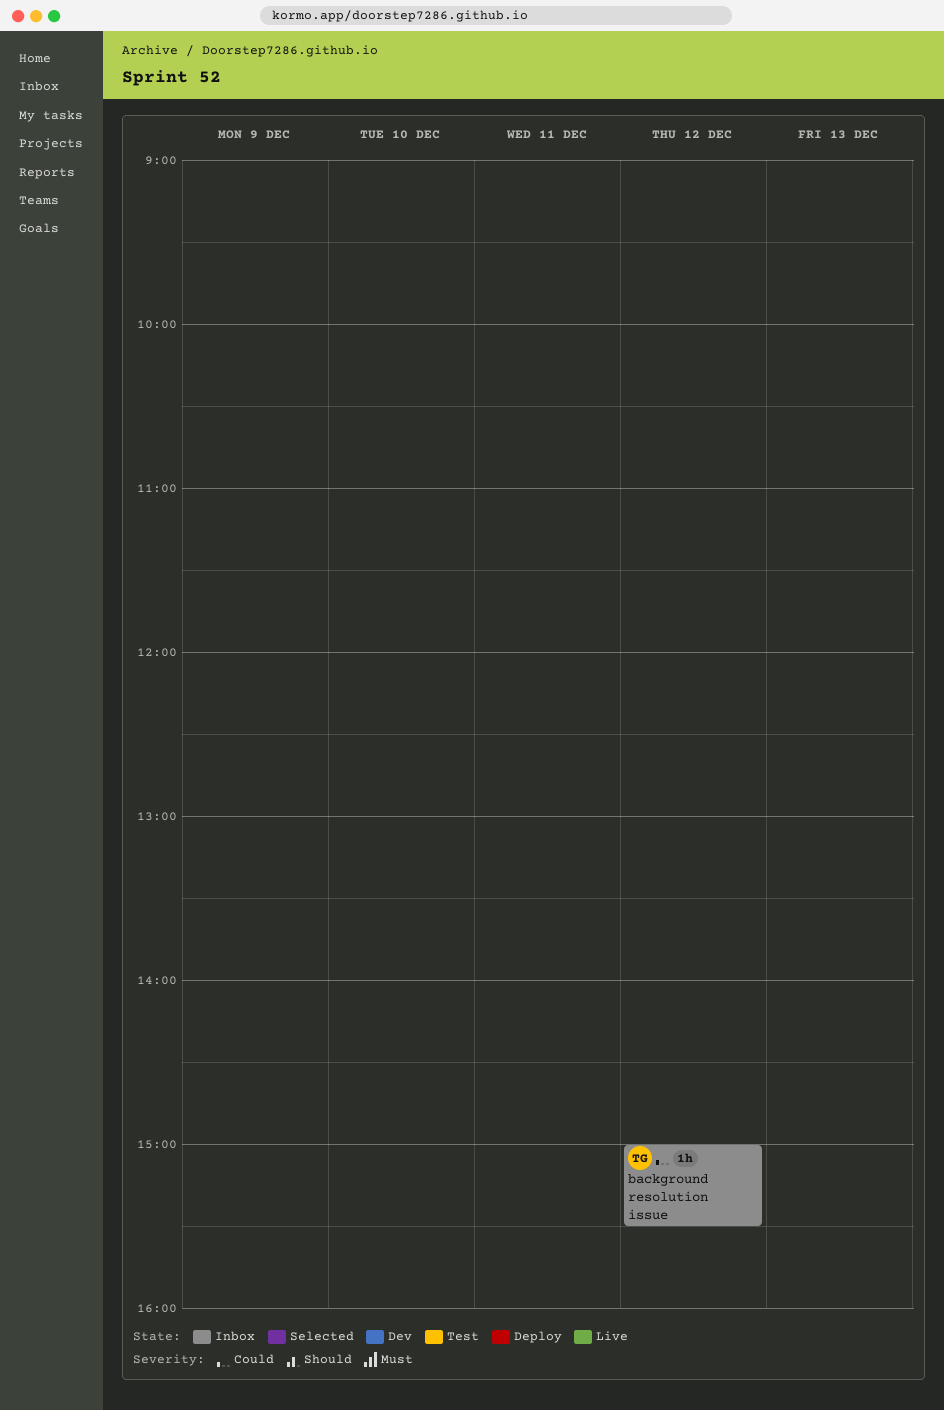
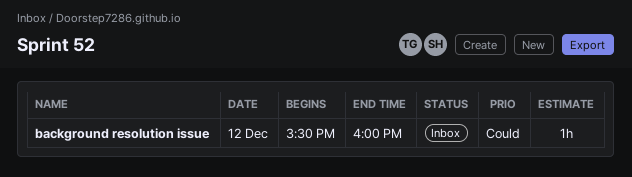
background resolution issue, begins: 15:00 -> 15:30
background resolution issue, ends: 15:30 -> 16:00

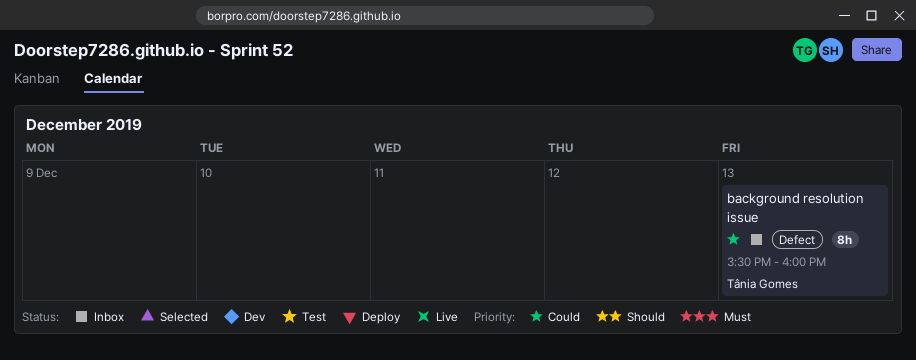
background resolution issue, estimate: 1h -> 8h
background resolution issue, day: Dec 12 -> Dec 13

